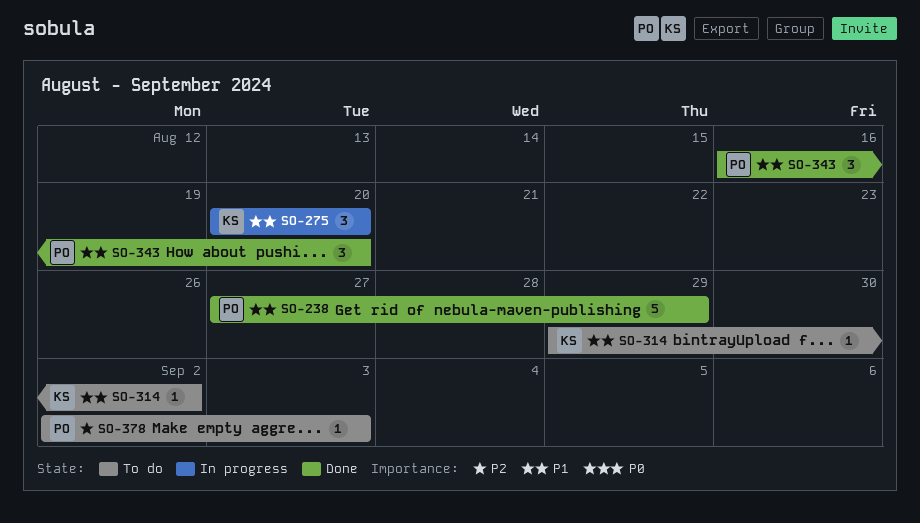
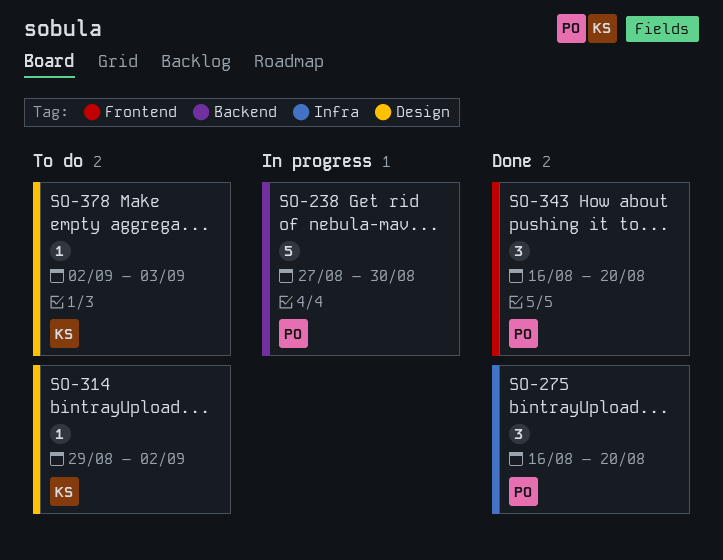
SO-238, status: Done -> In progress
SO-238, due: Aug 29 -> Aug 30
SO-275, status: In progress -> Done
SO-275, owner: KS -> PO
SO-275, start: Aug 20 -> Aug 16
SO-378, owner: PO -> KS

